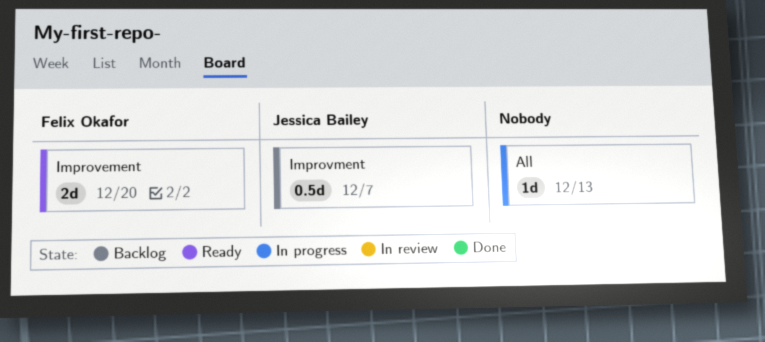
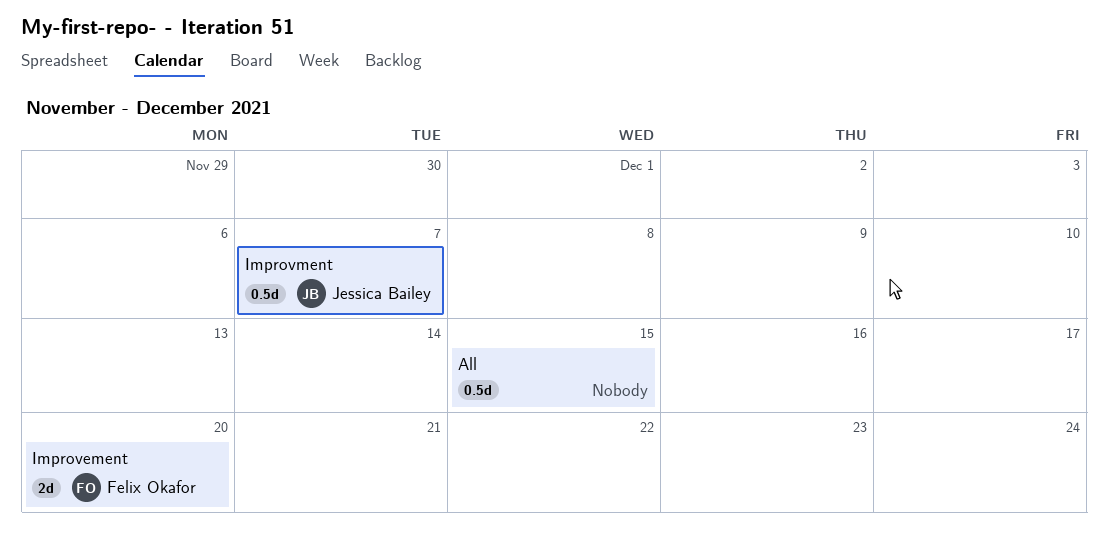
All, estimate: 1d -> 0.5d
All, due: Dec 13 -> Dec 15

